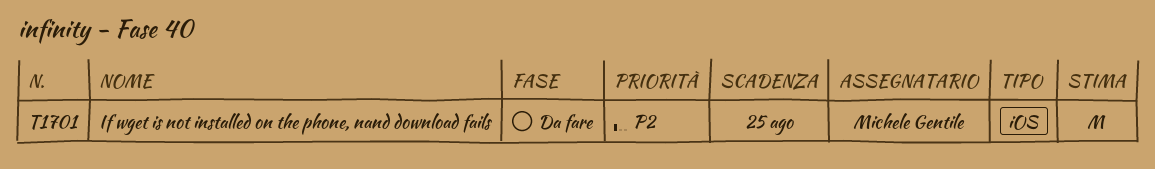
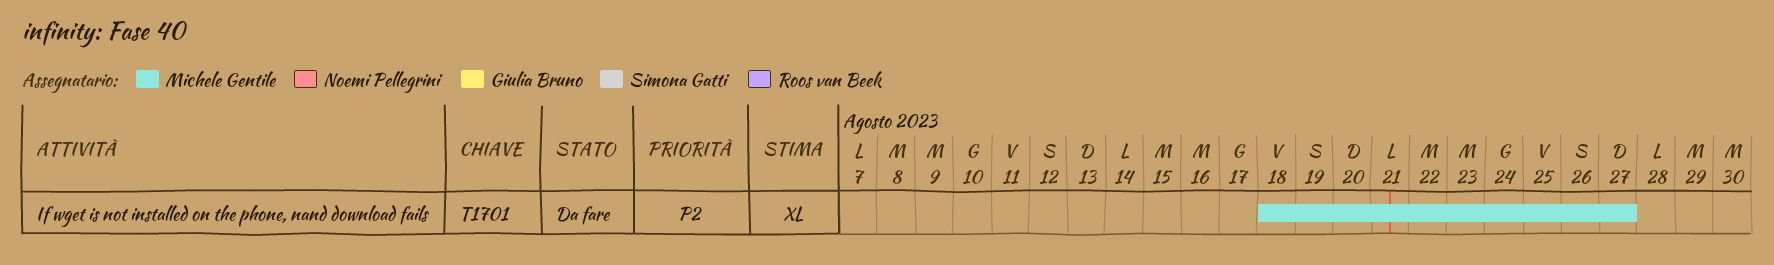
T1701, estimate: M -> XL
T1701, due: Aug 25 -> Aug 27

